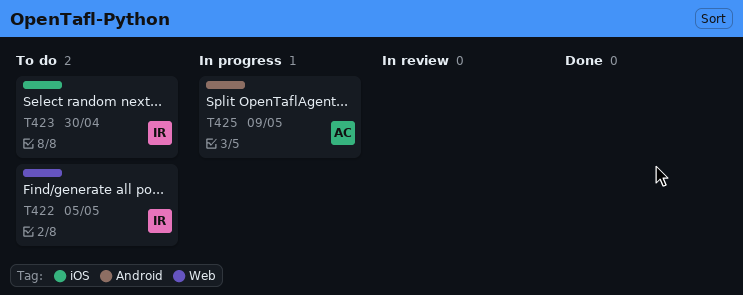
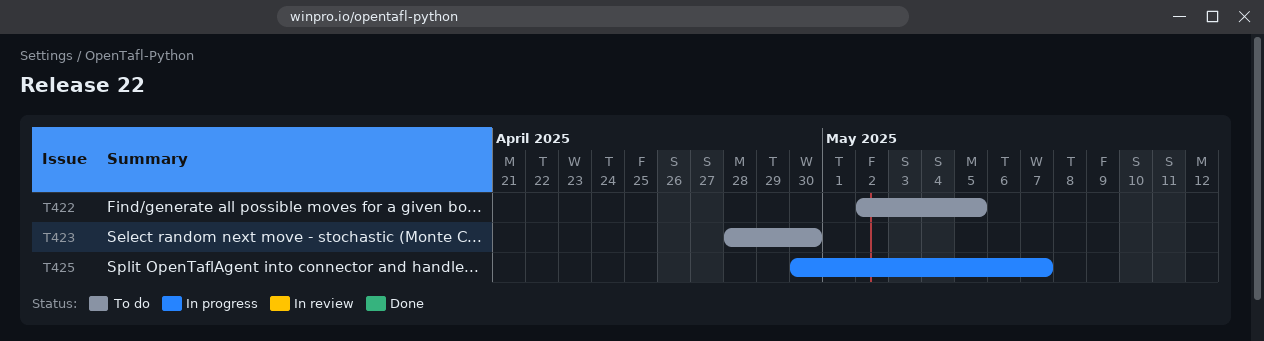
T425, due: May 9 -> May 7

